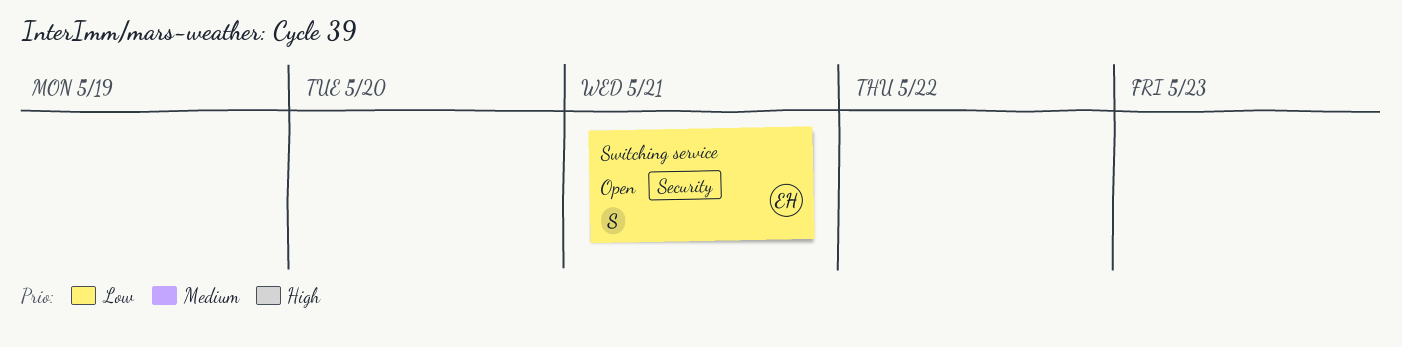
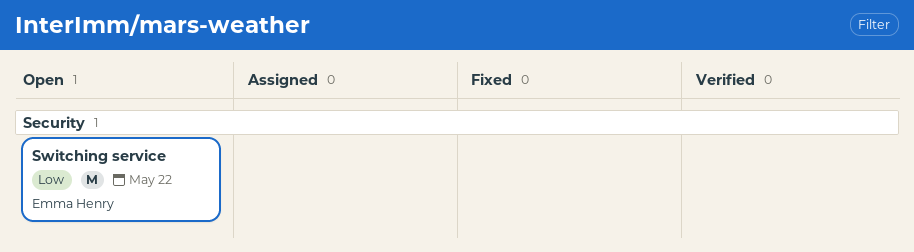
Switching service, estimate: S -> M
Switching service, due: May 21 -> May 22

